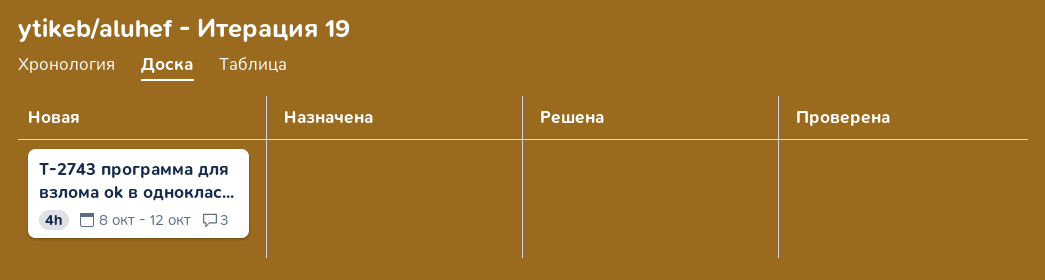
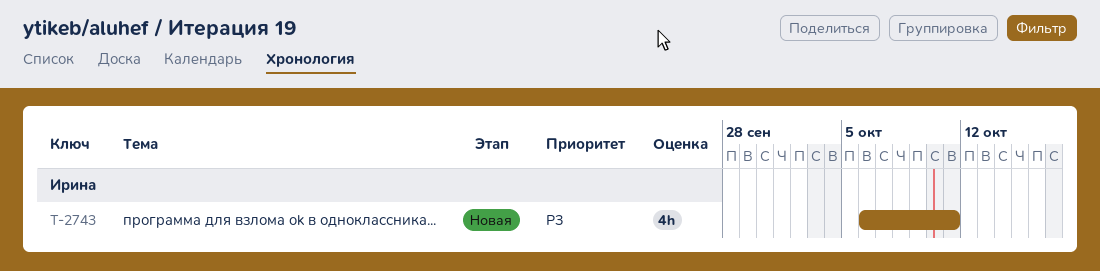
T-2743, start: Oct 8 -> Oct 6
T-2743, due: Oct 12 -> Oct 11

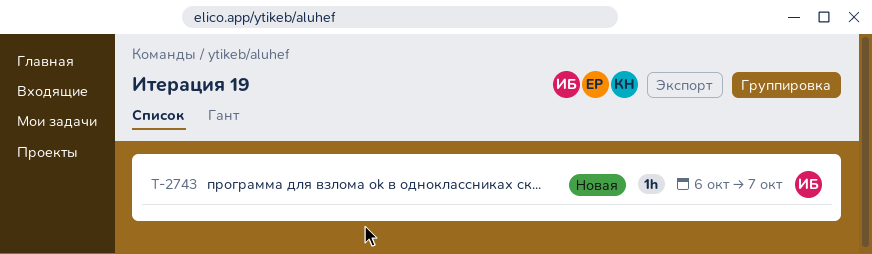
T-2743, estimate: 4h -> 1h
T-2743, due: Oct 11 -> Oct 7

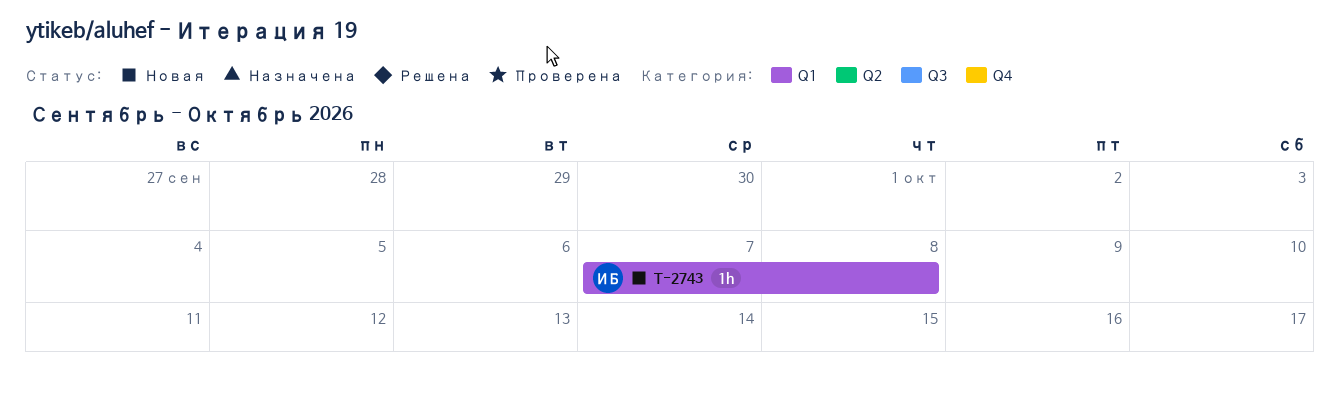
T-2743, start: Oct 6 -> Oct 7
T-2743, due: Oct 7 -> Oct 8

